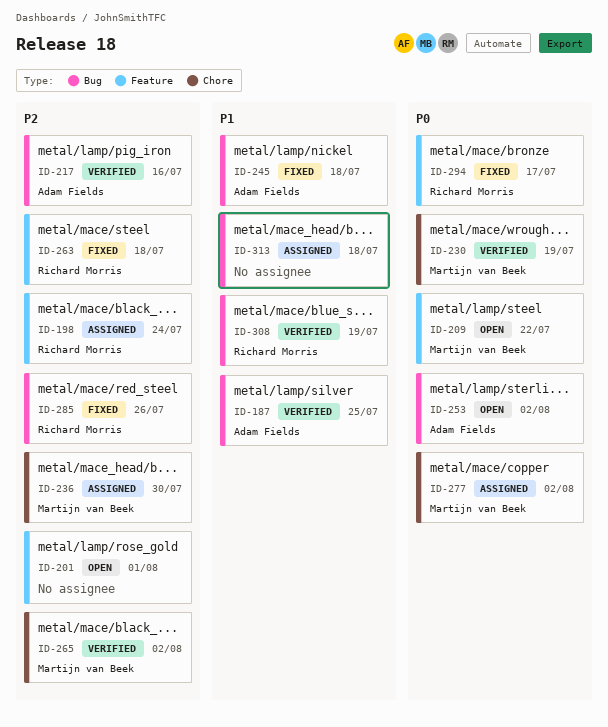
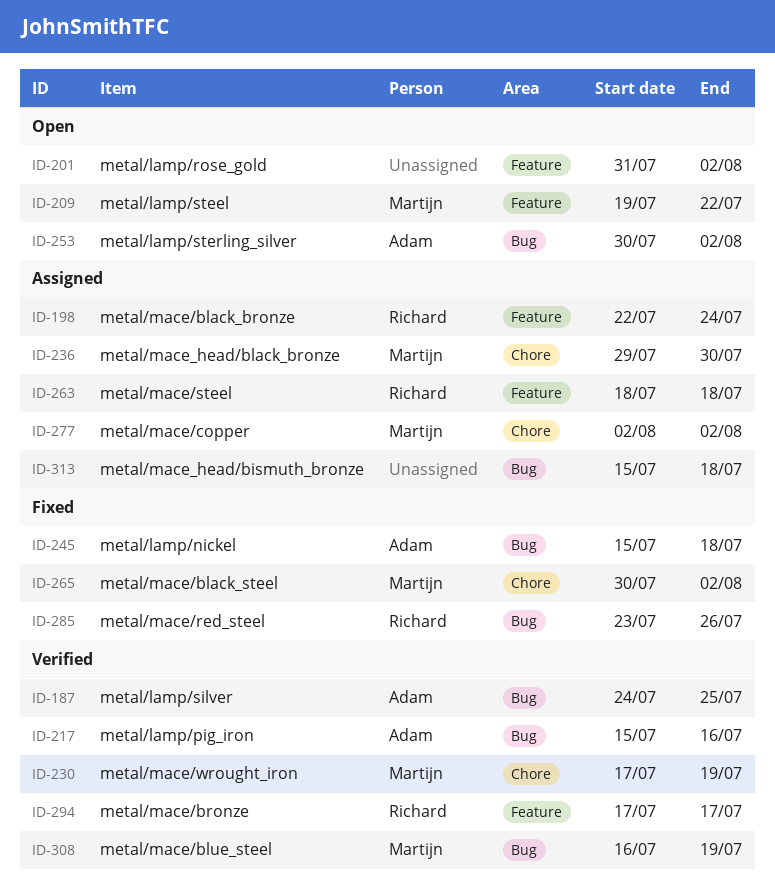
ID-201, due: Aug 1 -> Aug 2
ID-263, status: Fixed -> Assigned
ID-265, status: Verified -> Fixed
ID-294, status: Fixed -> Verified
ID-308, owner: Richard Morris -> Martijn van Beek

